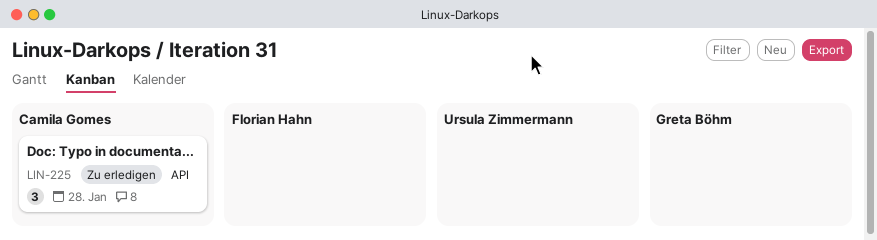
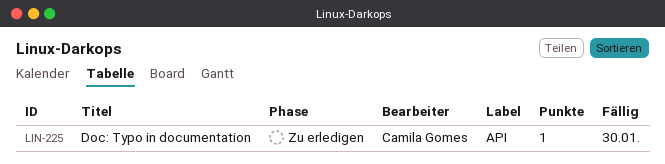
LIN-225, estimate: 3 -> 1
LIN-225, due: Jan 28 -> Jan 30

